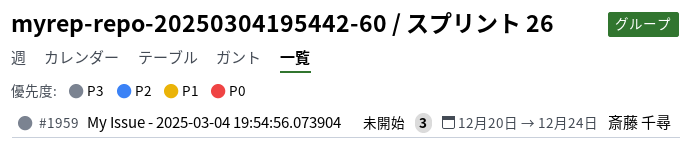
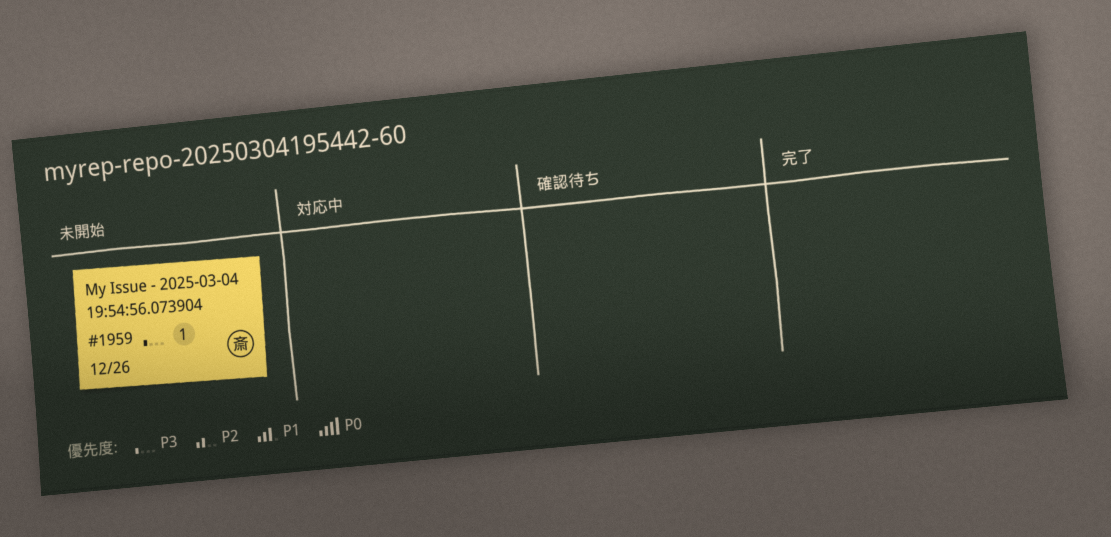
#1959, estimate: 3 -> 1
#1959, due: Dec 24 -> Dec 26

